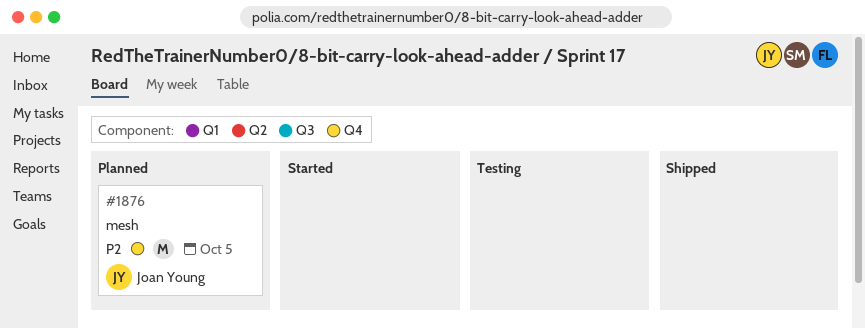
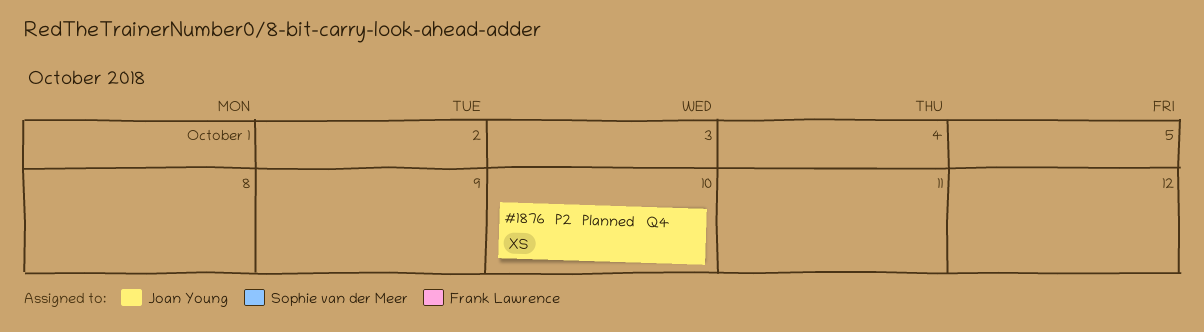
#1876, estimate: M -> XS
#1876, due: Oct 5 -> Oct 10

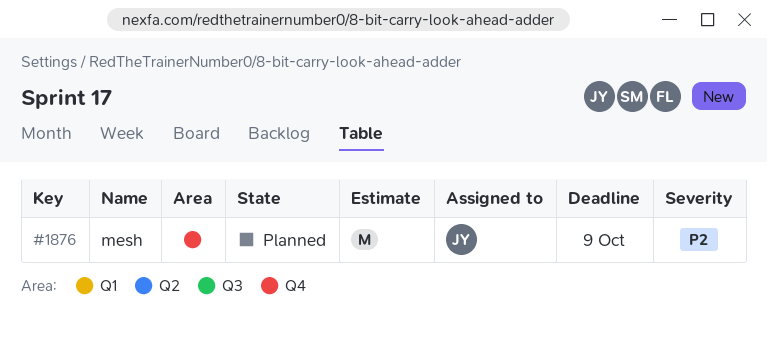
#1876, estimate: XS -> M
#1876, due: Oct 10 -> Oct 9

